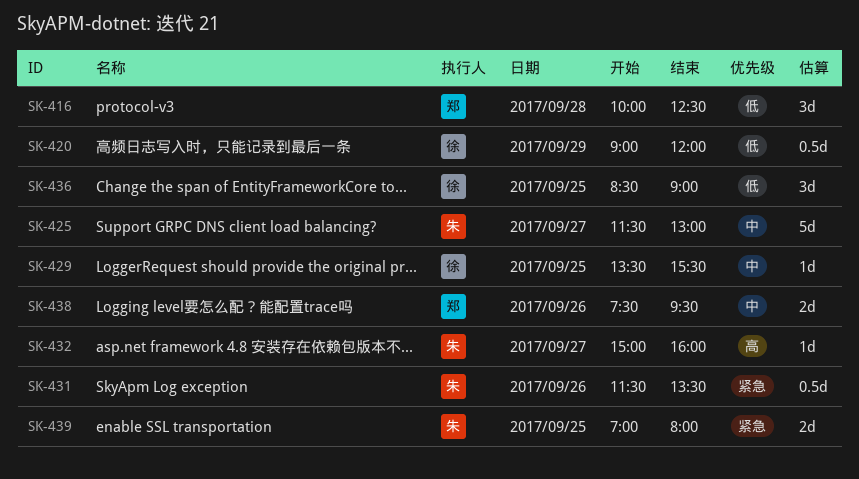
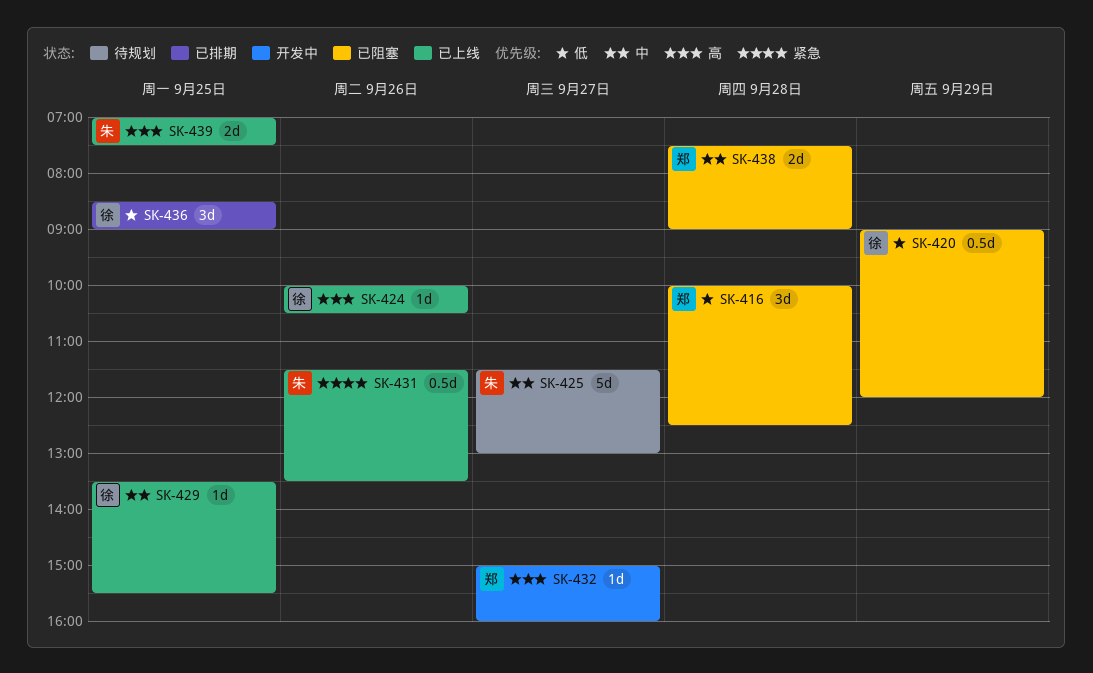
SK-424: none -> present
SK-432, owner: 朱 -> 郑
SK-438, day: Sep 26 -> Sep 28
SK-438, ends: 09:30 -> 09:00
SK-439, priority: 紧急 -> 高
SK-439, ends: 08:00 -> 07:30

